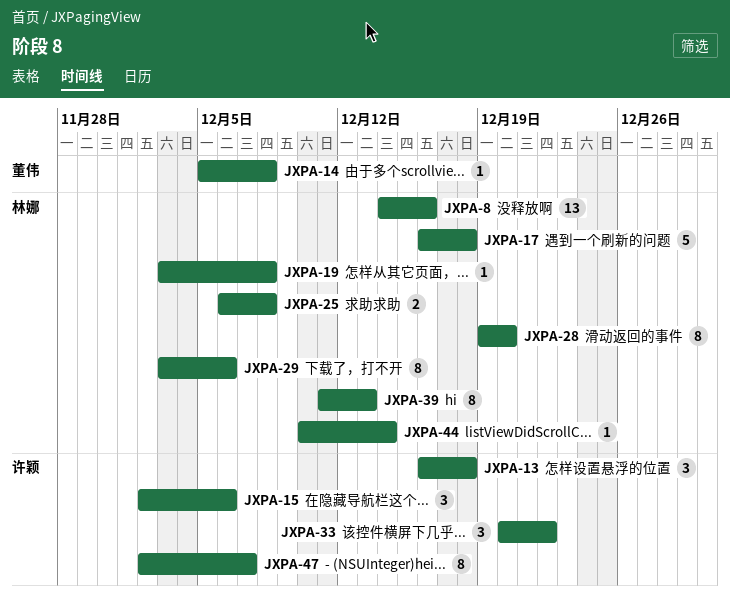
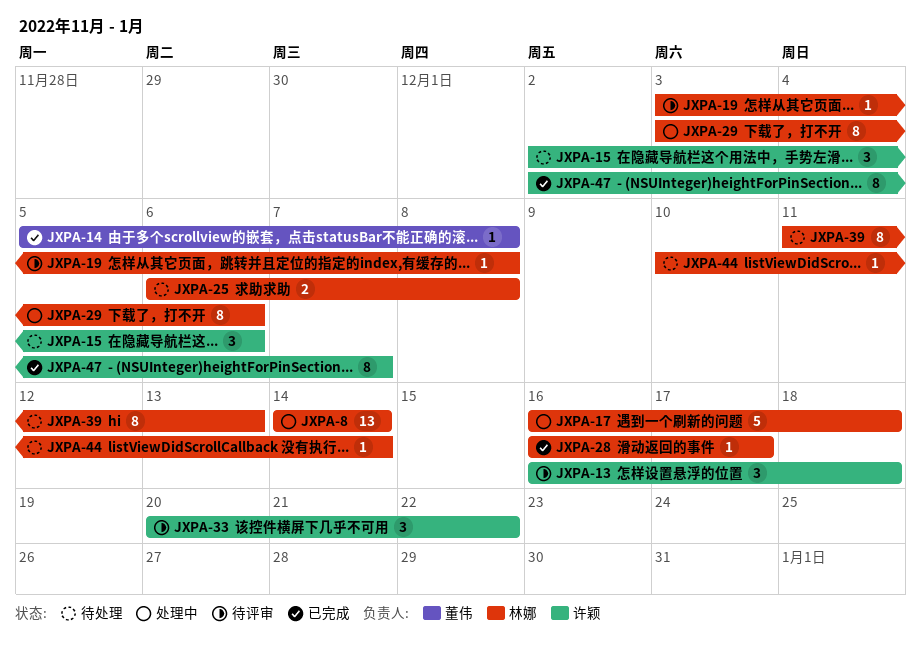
JXPA-8, due: Dec 16 -> Dec 14
JXPA-28, estimate: 8 -> 1
JXPA-28, start: Dec 19 -> Dec 16
JXPA-28, due: Dec 20 -> Dec 17

